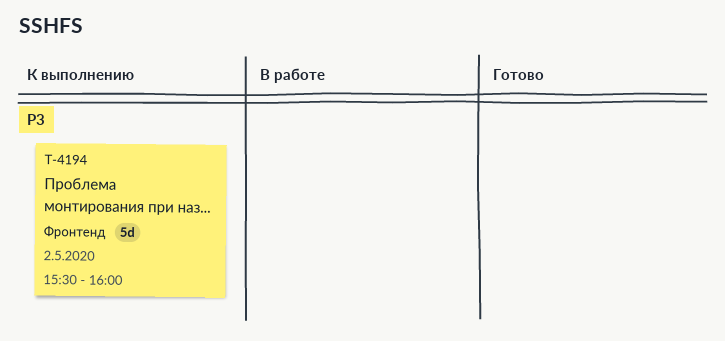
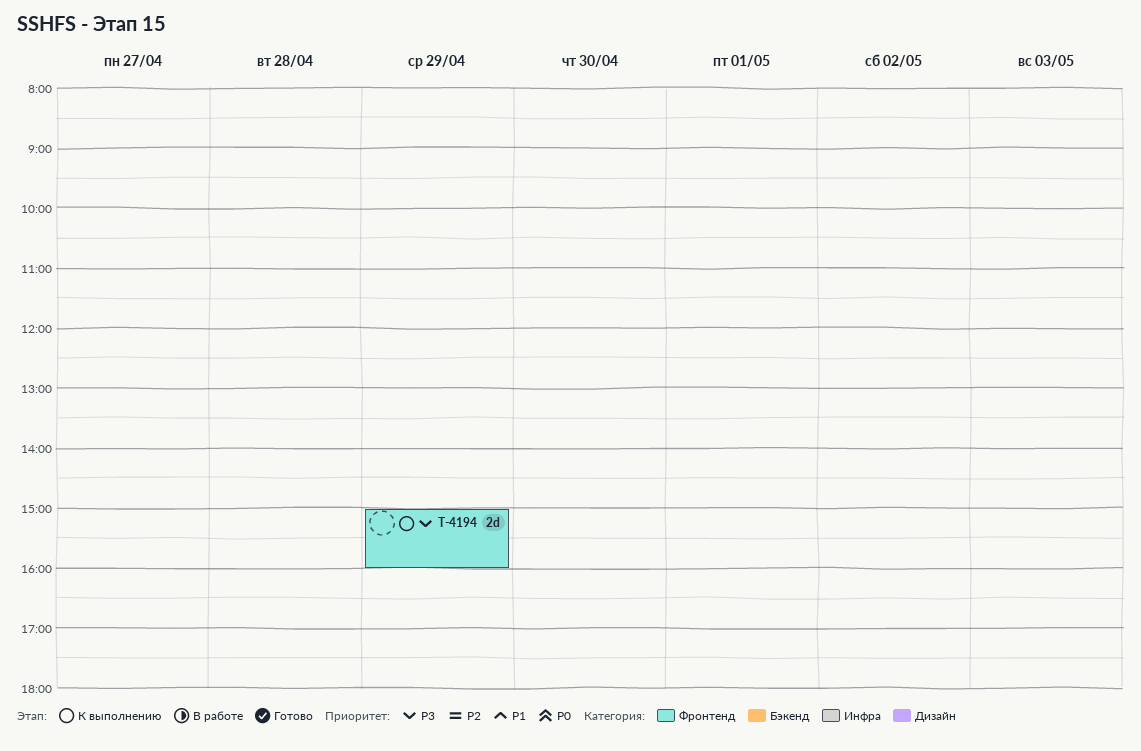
T-4194, estimate: 5d -> 2d
T-4194, day: May 2 -> Apr 29
T-4194, begins: 15:30 -> 15:00

